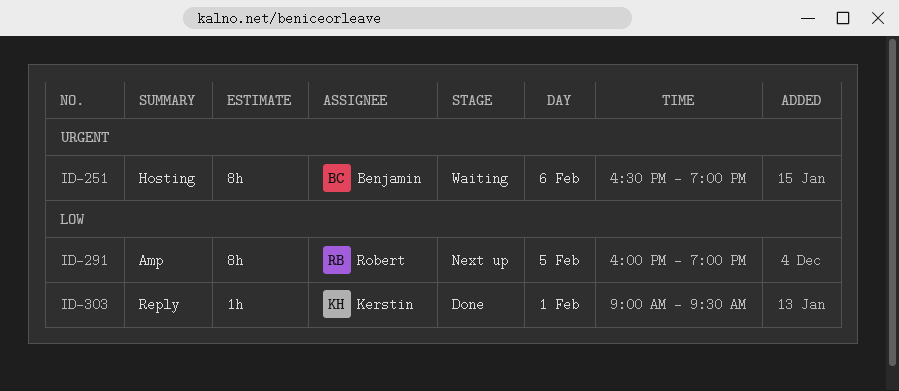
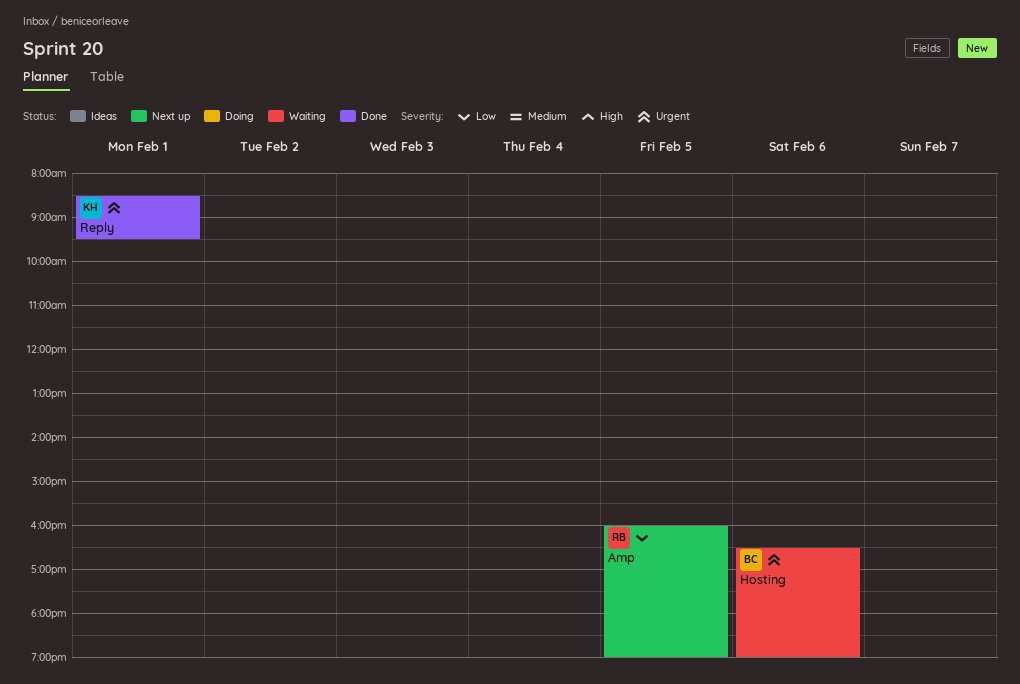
Reply, priority: Low -> Urgent
Reply, begins: 09:00 -> 08:30

